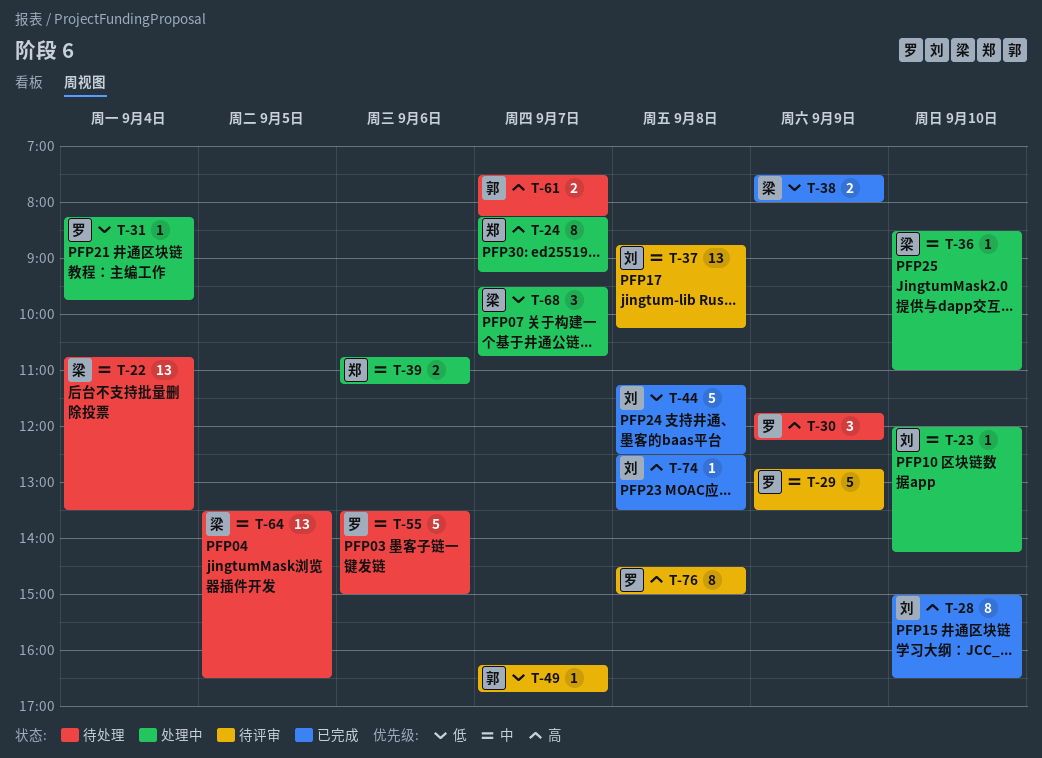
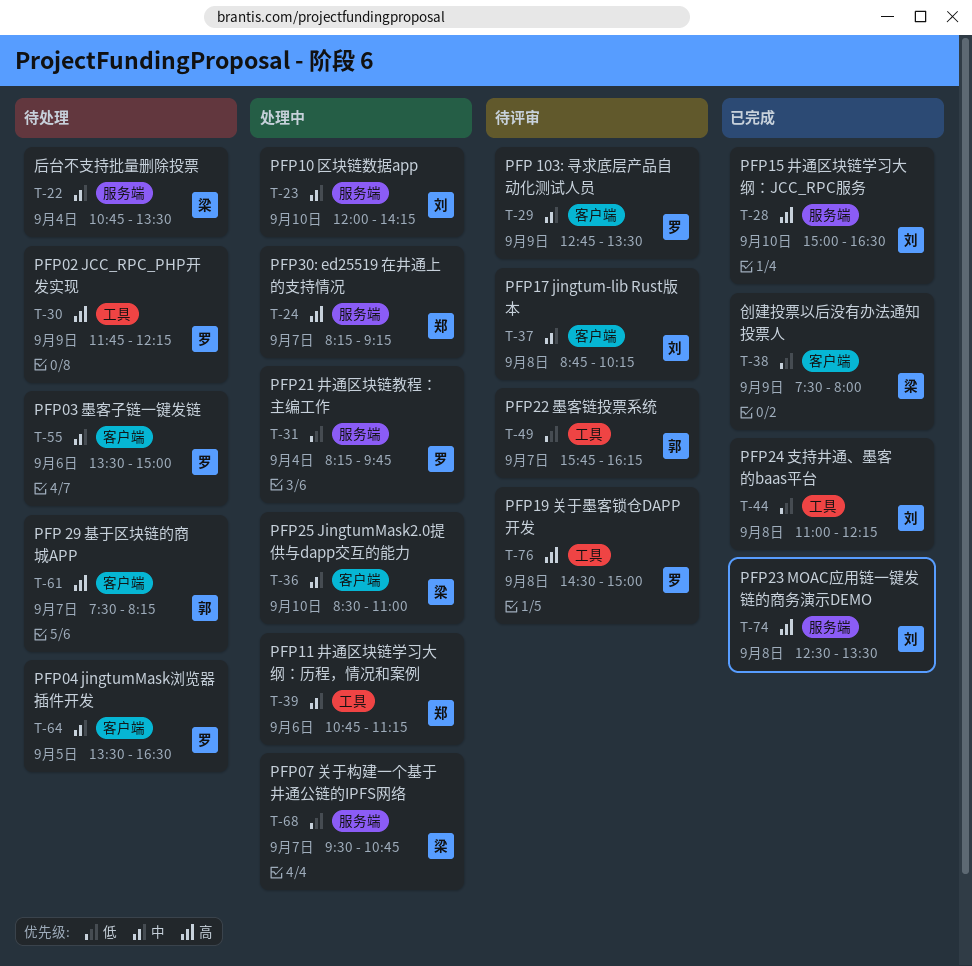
T-44, begins: 11:15 -> 11:00
T-44, ends: 12:30 -> 12:15
T-49, begins: 16:15 -> 15:45
T-49, ends: 16:45 -> 16:15
T-64, owner: 梁 -> 罗

